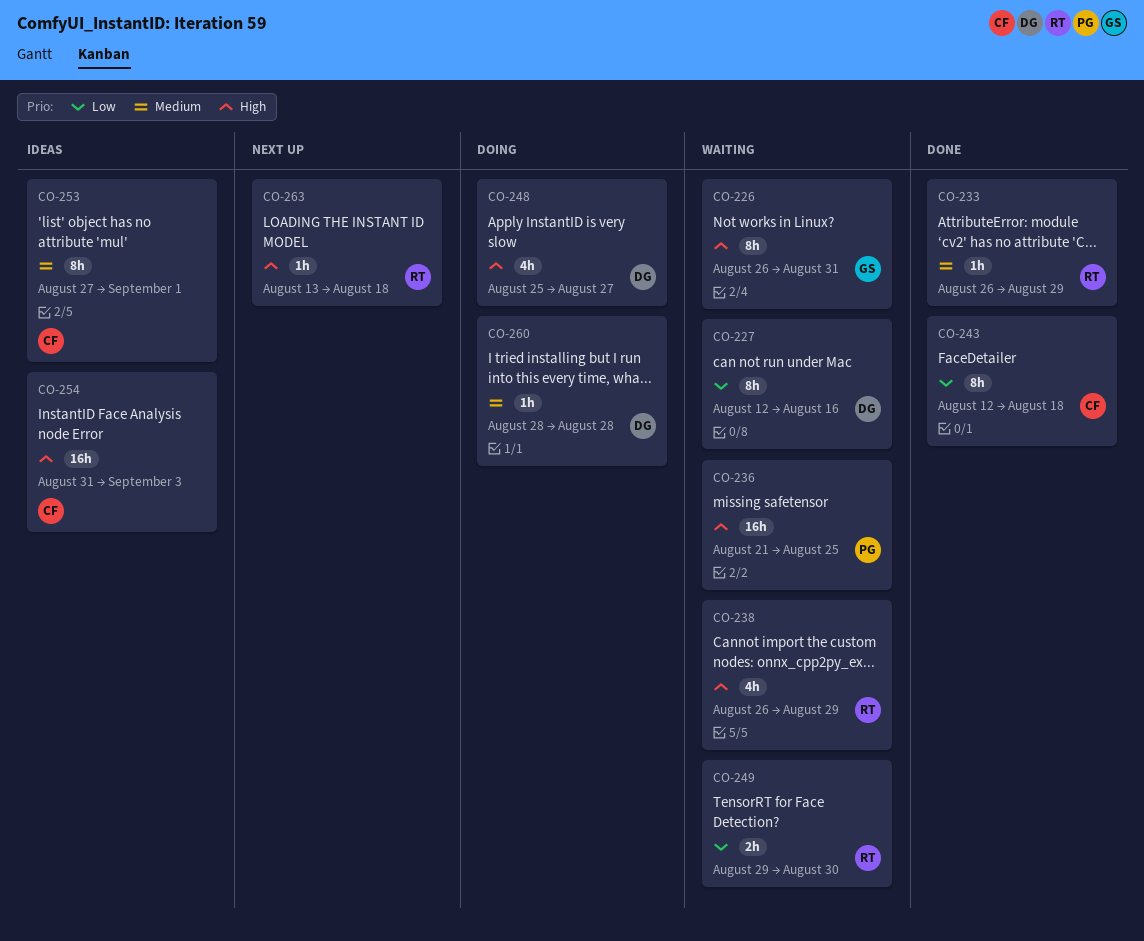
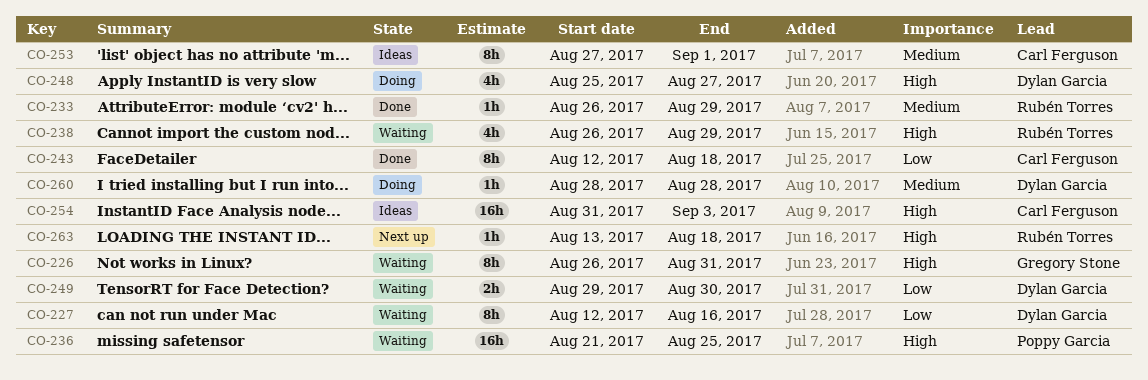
CO-249, owner: Rubén Torres -> Dylan Garcia

